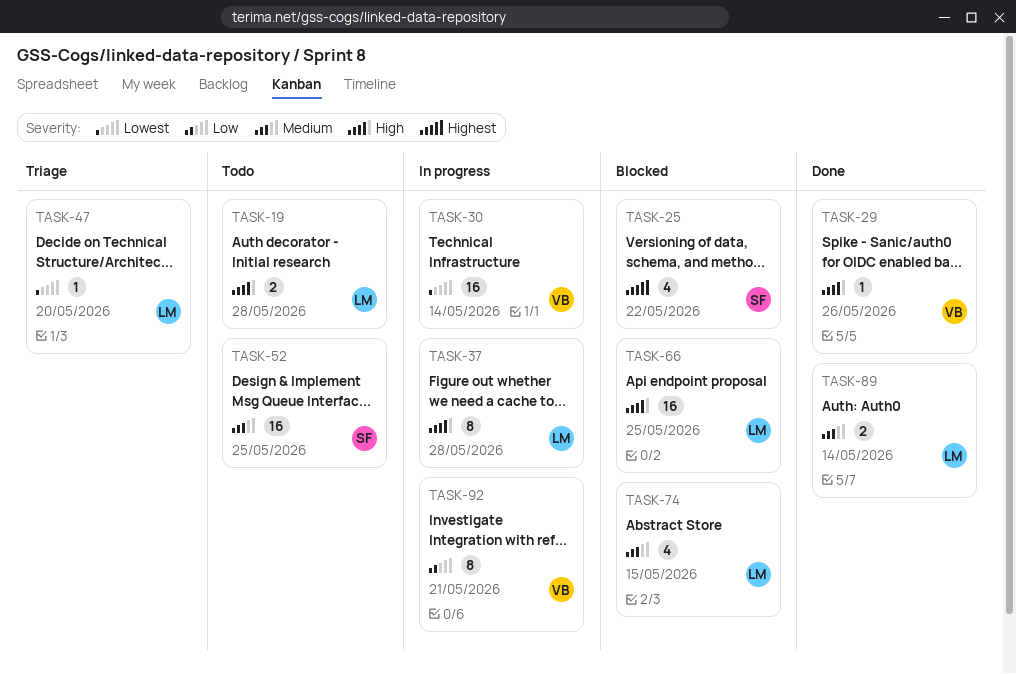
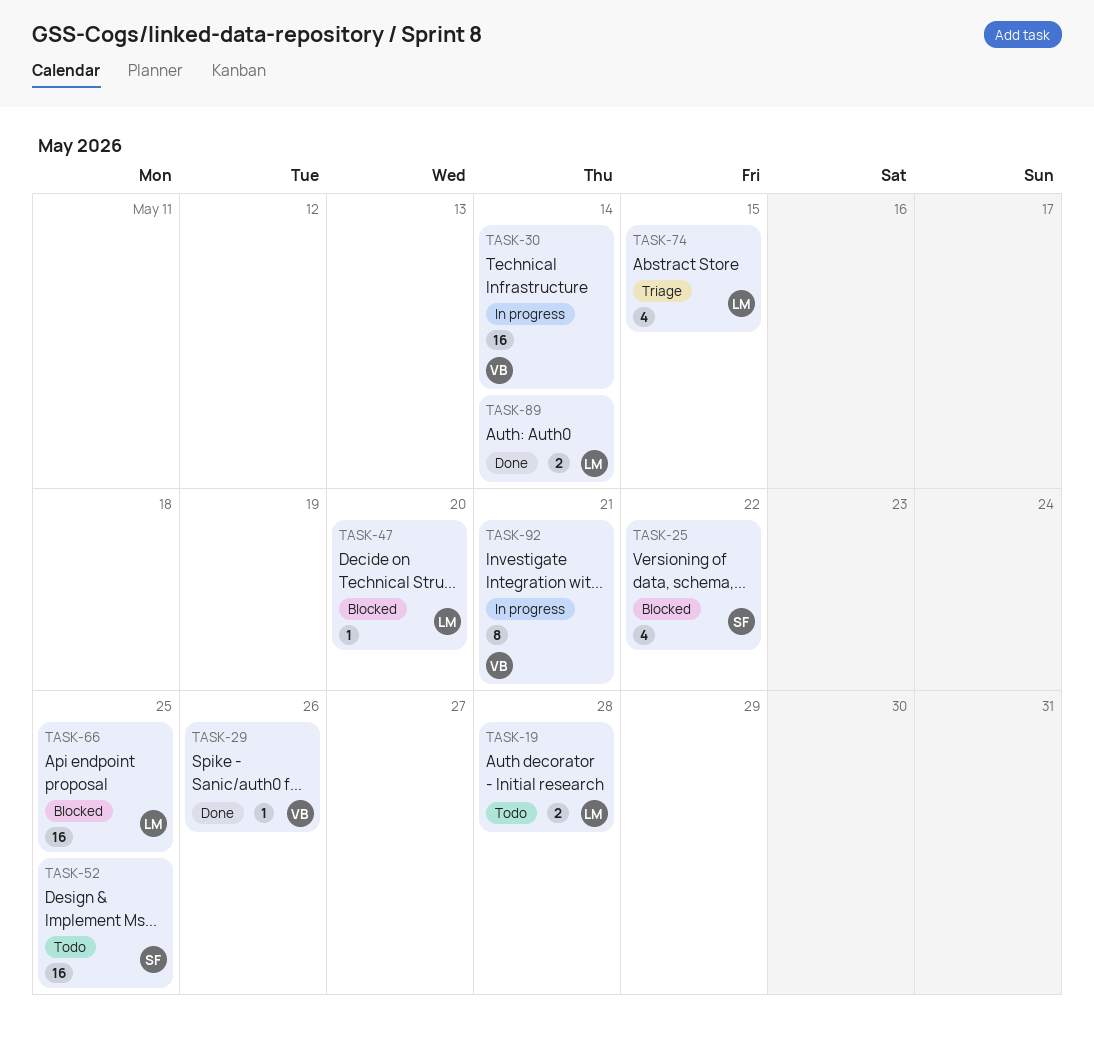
TASK-37: present -> none
TASK-47, status: Triage -> Blocked
TASK-74, status: Blocked -> Triage

